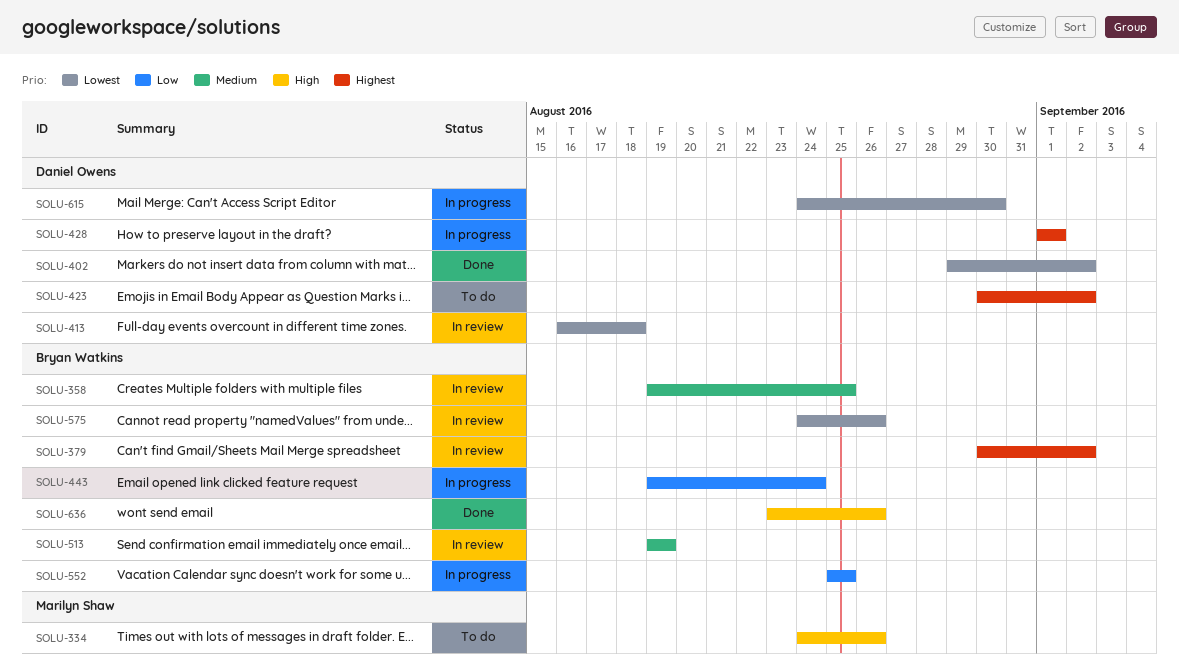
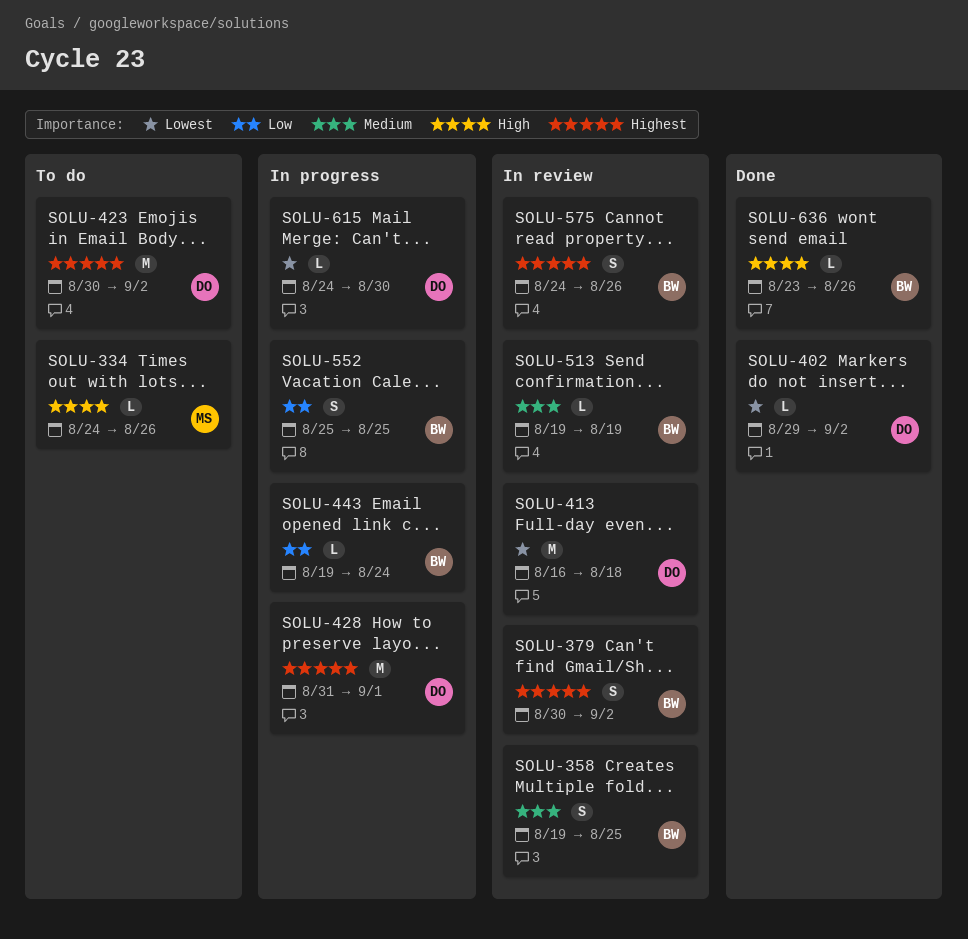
SOLU-428, start: Sep 1 -> Aug 31
SOLU-575, priority: Lowest -> Highest

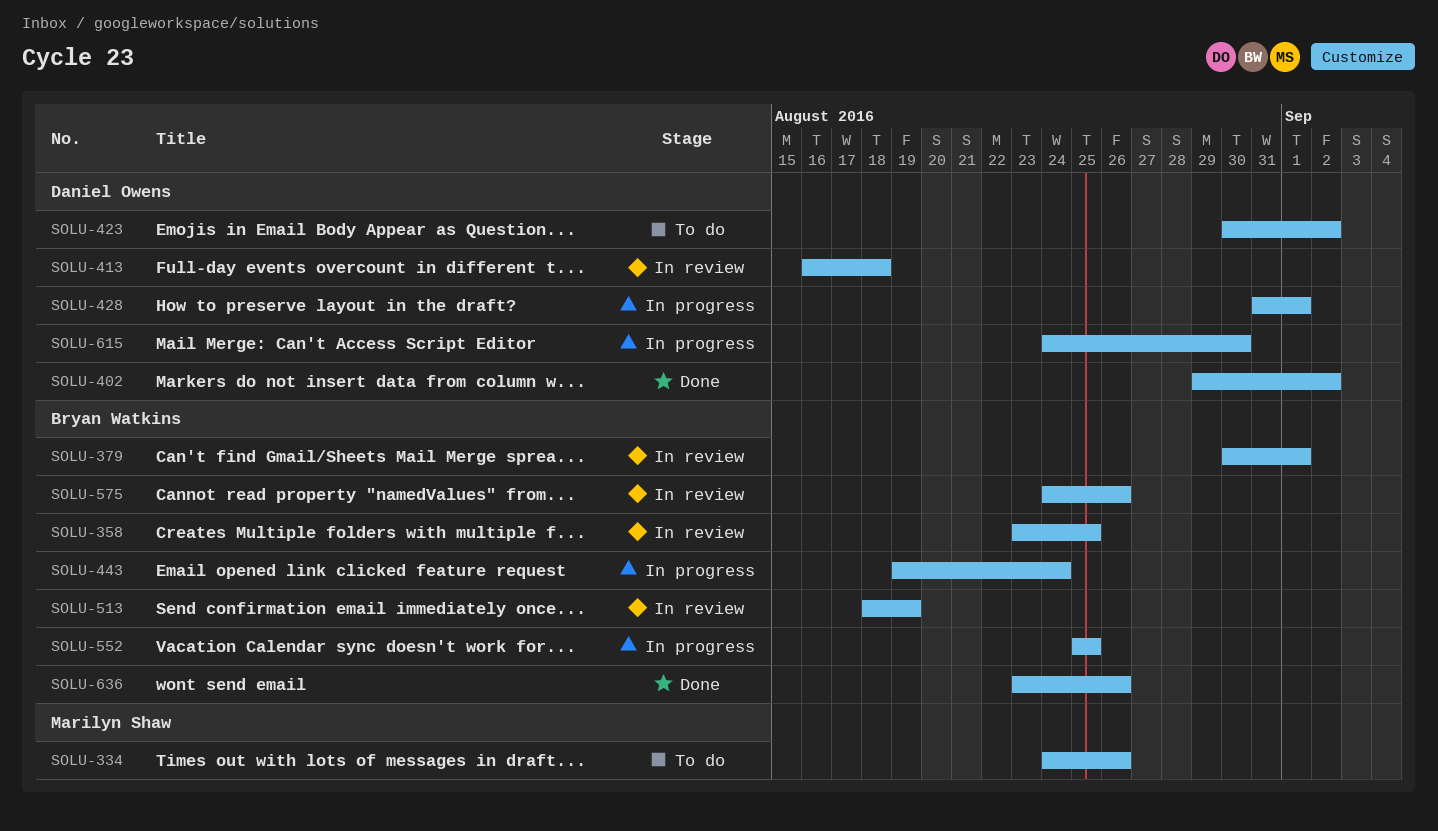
SOLU-358, start: Aug 19 -> Aug 23
SOLU-379, due: Sep 2 -> Sep 1
SOLU-513, start: Aug 19 -> Aug 18

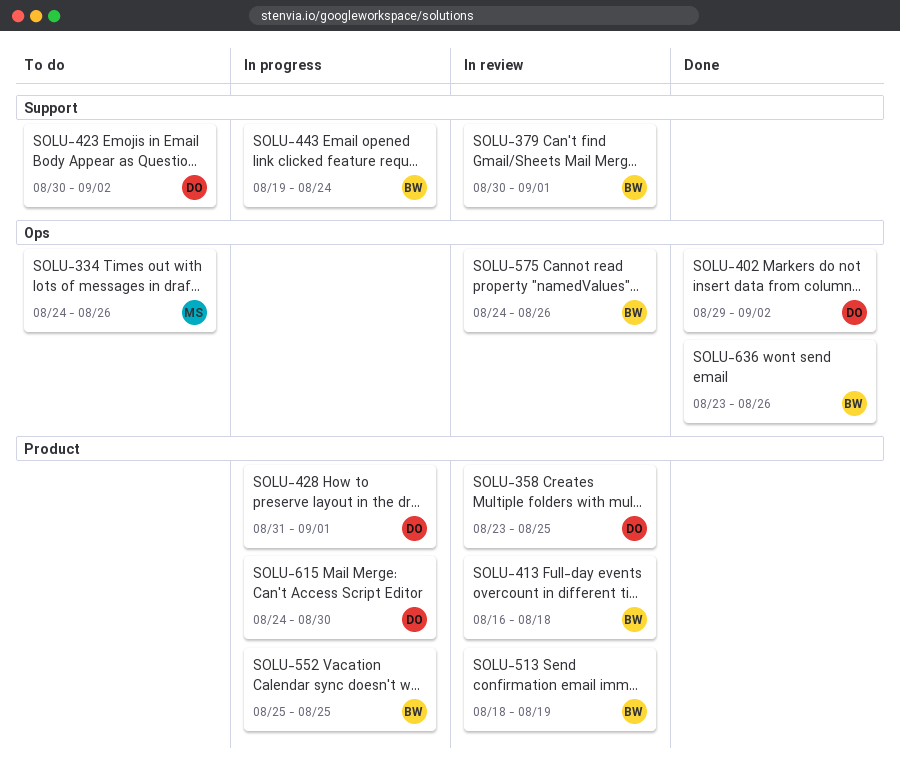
SOLU-358, owner: Bryan Watkins -> Daniel Owens
SOLU-413, owner: Daniel Owens -> Bryan Watkins

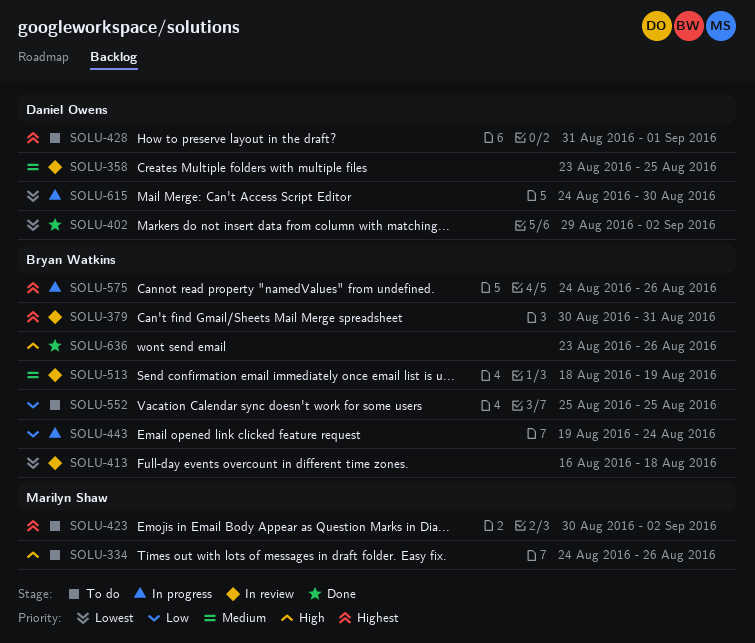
SOLU-379, due: Sep 1 -> Aug 31
SOLU-423, owner: Daniel Owens -> Marilyn Shaw
SOLU-428, status: In progress -> To do
SOLU-552, status: In progress -> To do
SOLU-575, status: In review -> In progress

